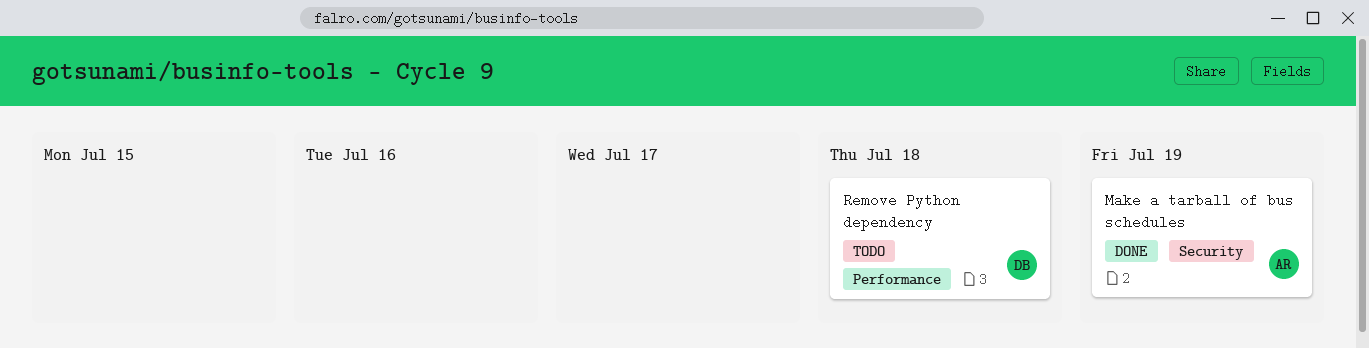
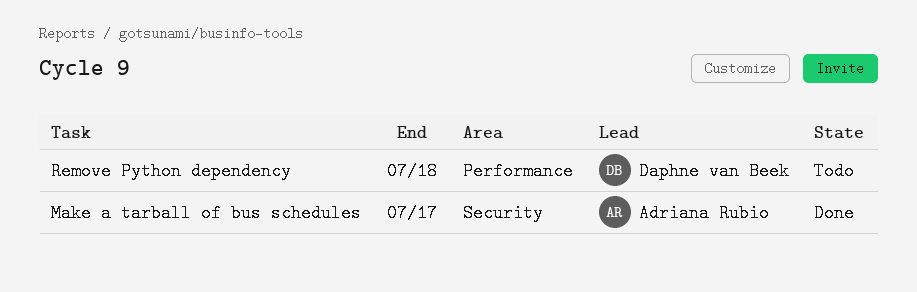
Make a tarball of bus schedules, due: Jul 19 -> Jul 17

